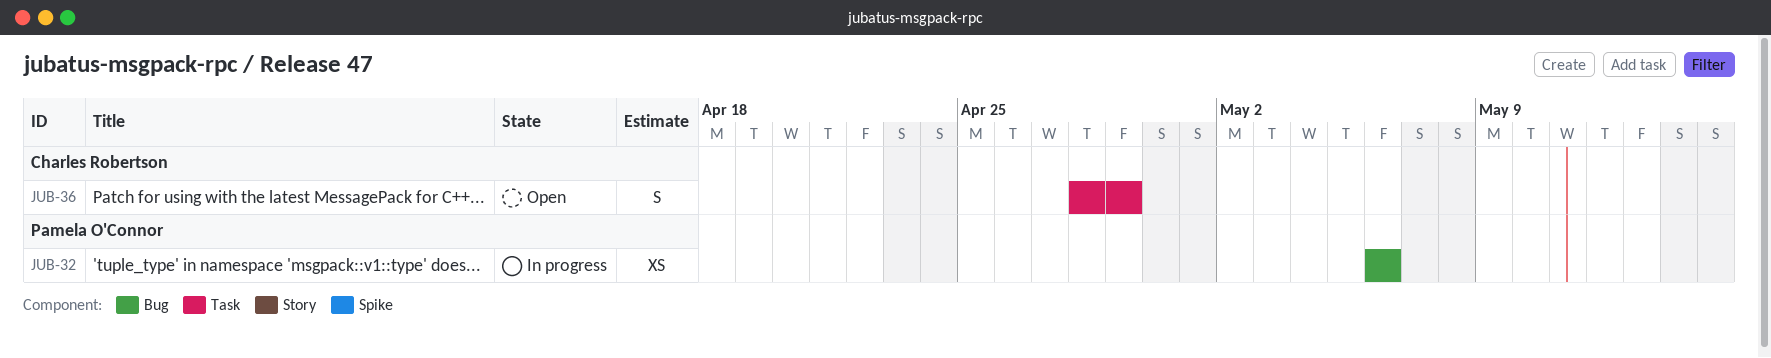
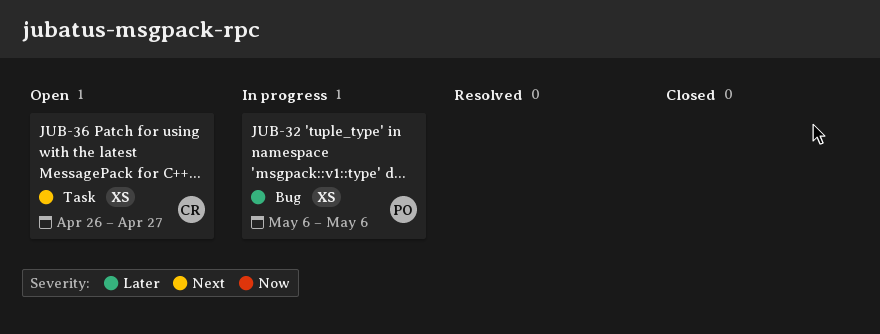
JUB-36, estimate: S -> XS
JUB-36, start: Apr 28 -> Apr 26
JUB-36, due: Apr 29 -> Apr 27

